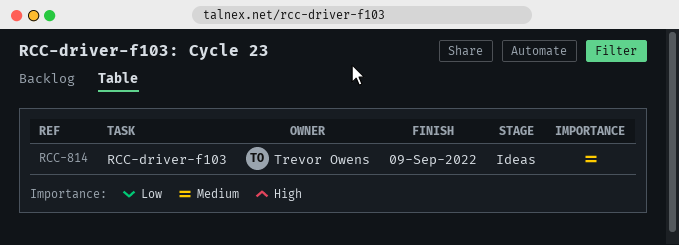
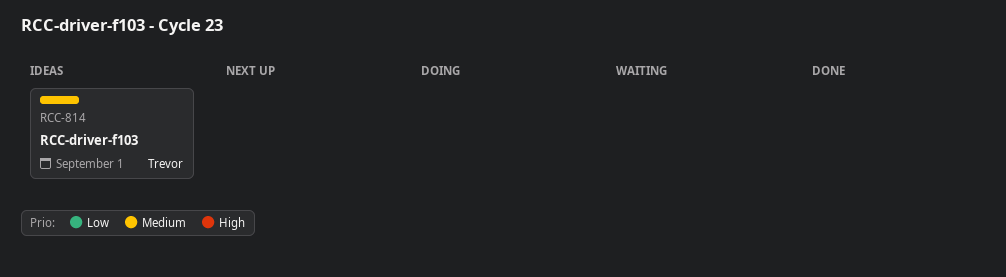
RCC-814, due: Sep 9 -> Sep 1

